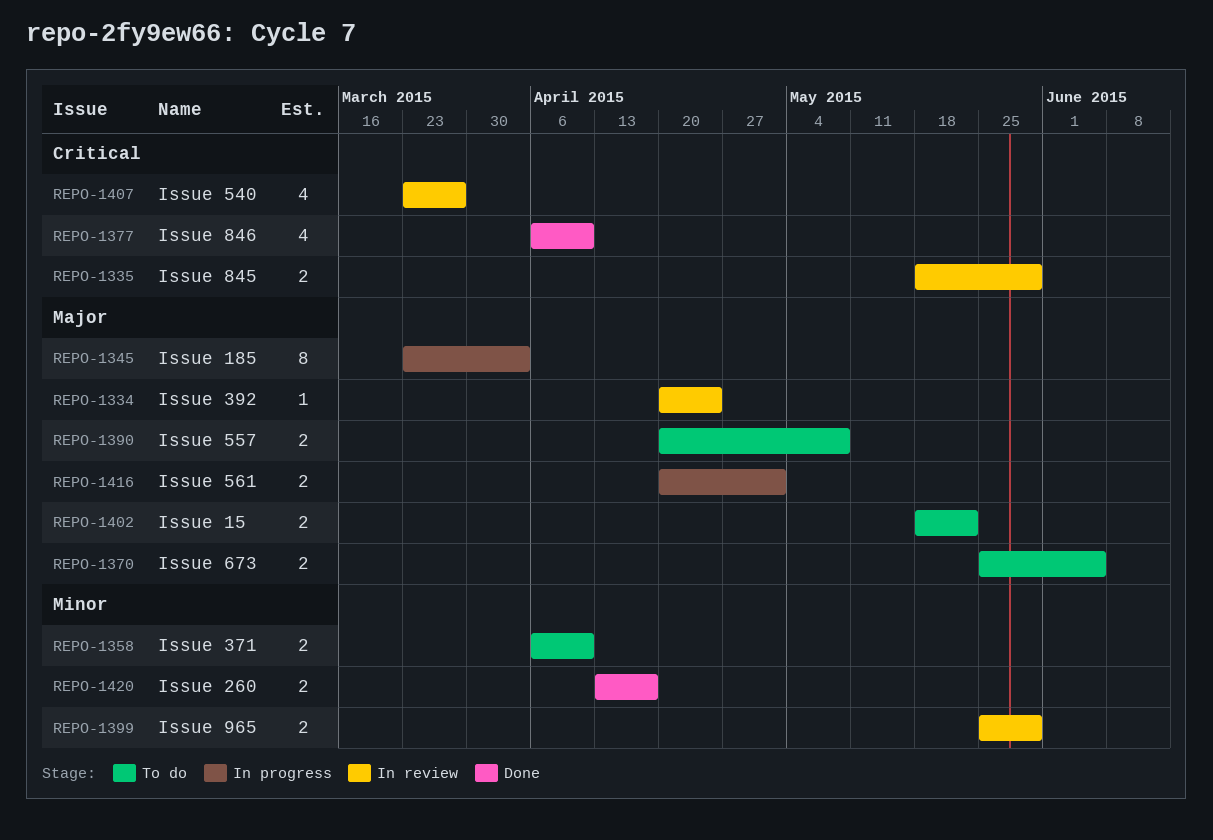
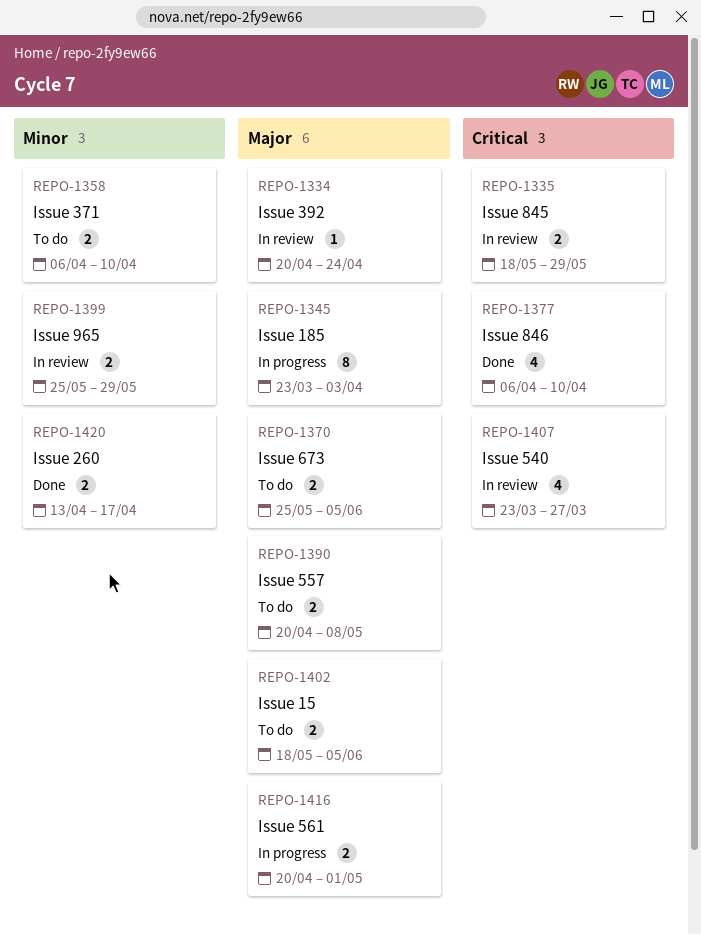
REPO-1402, due: May 22 -> Jun 5

